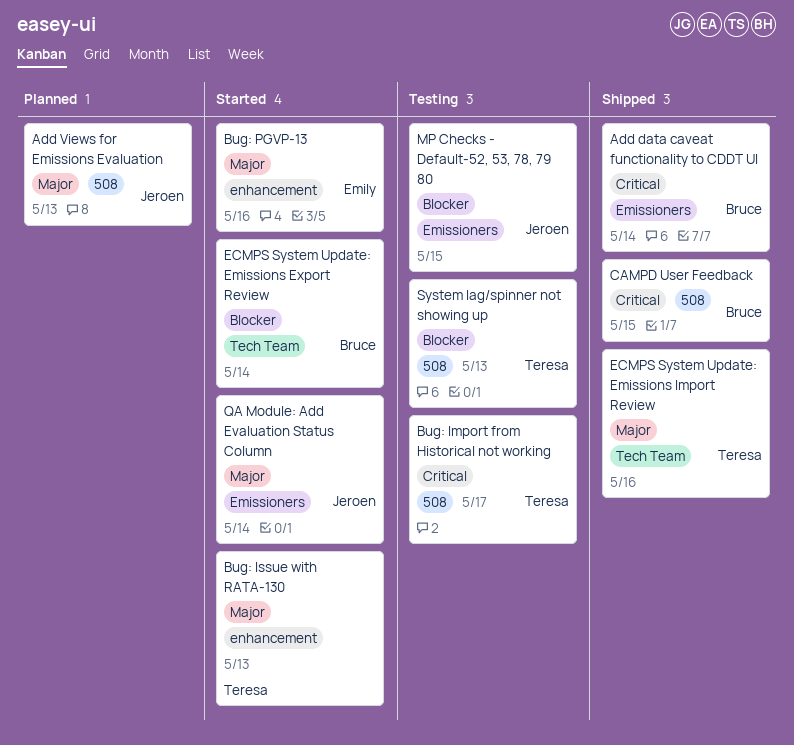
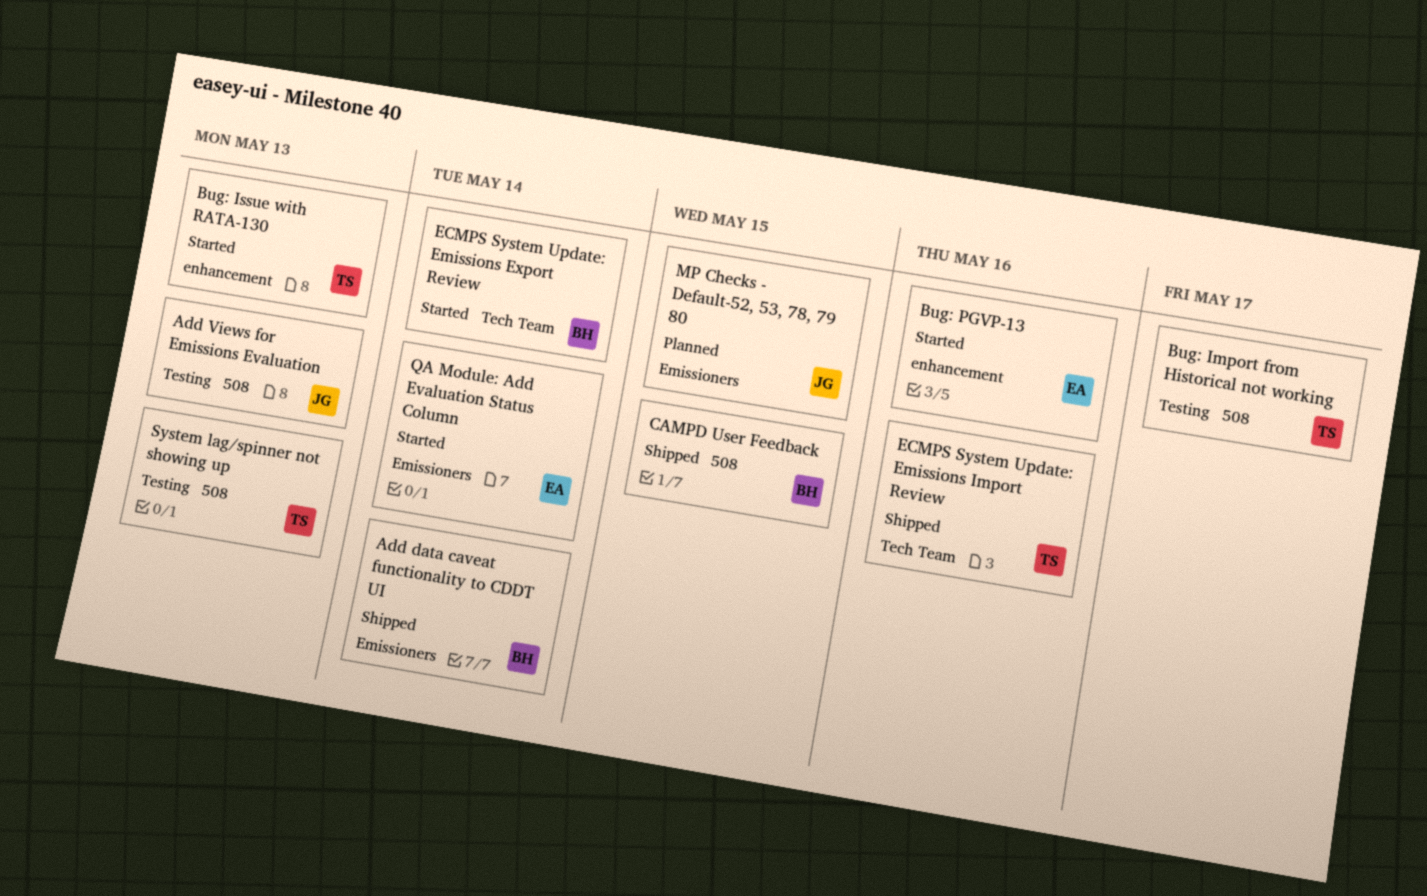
Add Views for Emissions Evaluation, status: Planned -> Testing
MP Checks - Default-52, 53, 78, 79 80, status: Testing -> Planned
QA Module: Add Evaluation Status Column, owner: Jeroen -> Emily

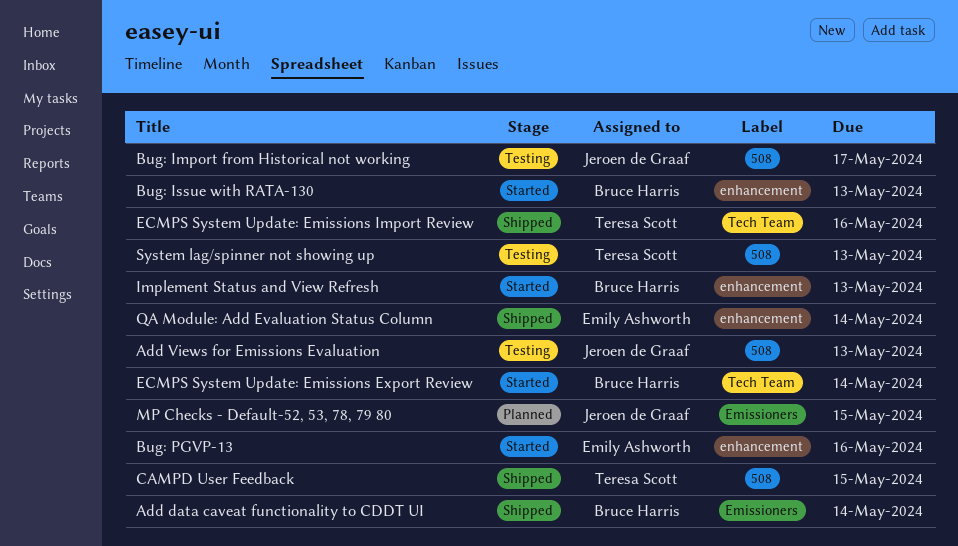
Bug: Import from Historical not working, owner: Teresa Scott -> Jeroen de Graaf
Bug: Issue with RATA-130, owner: Teresa Scott -> Bruce Harris
CAMPD User Feedback, owner: Bruce Harris -> Teresa Scott
Implement Status and View Refresh: none -> present
QA Module: Add Evaluation Status Column, status: Started -> Shipped
QA Module: Add Evaluation Status Column, label: Emissioners -> enhancement

